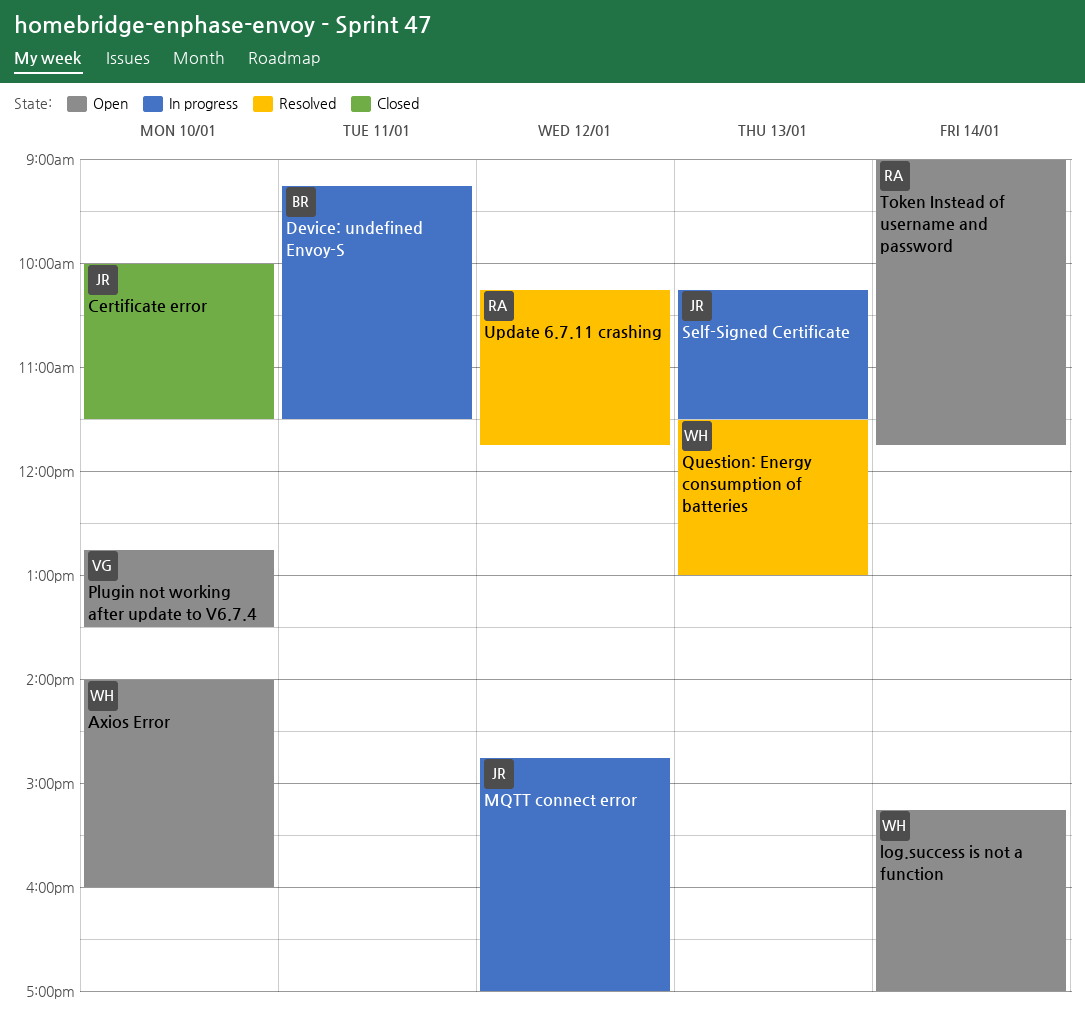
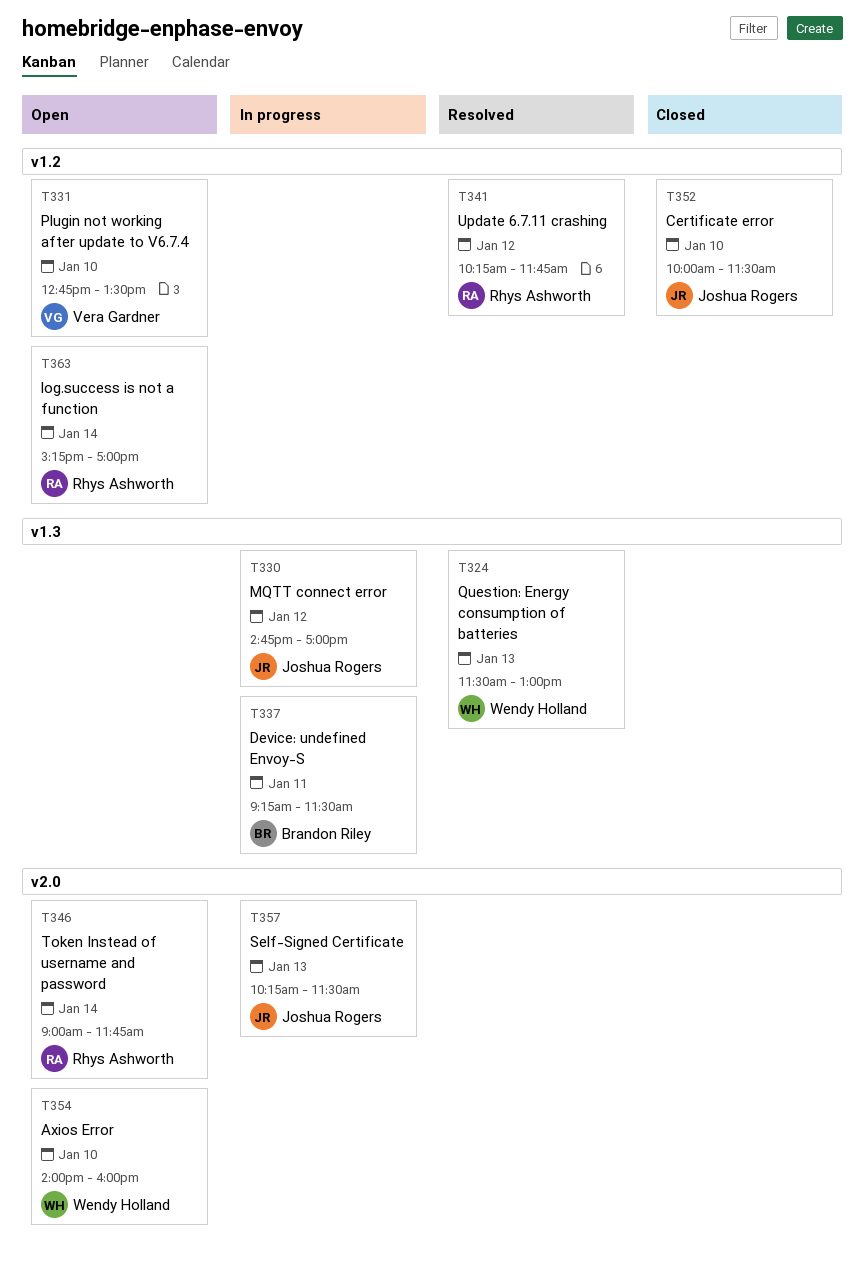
log.success is not a function, owner: Wendy Holland -> Rhys Ashworth

